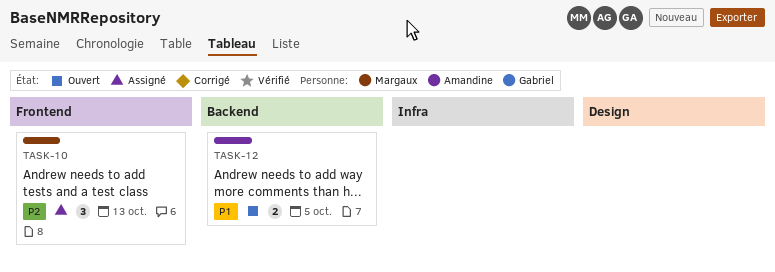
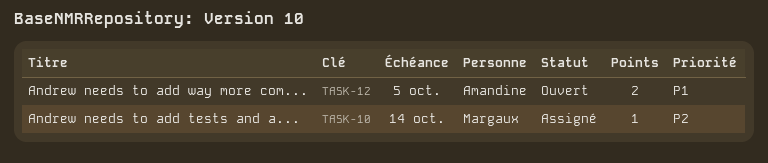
TASK-10, estimate: 3 -> 1
TASK-10, due: Oct 13 -> Oct 14

